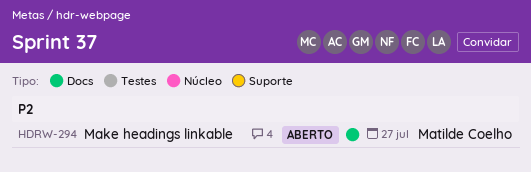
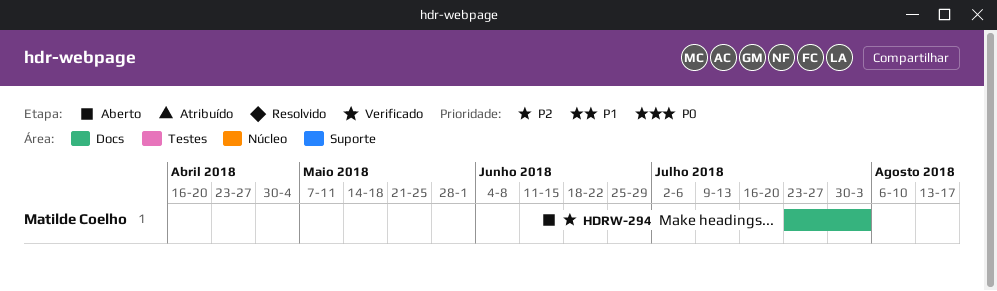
HDRW-294, due: Jul 27 -> Aug 3

